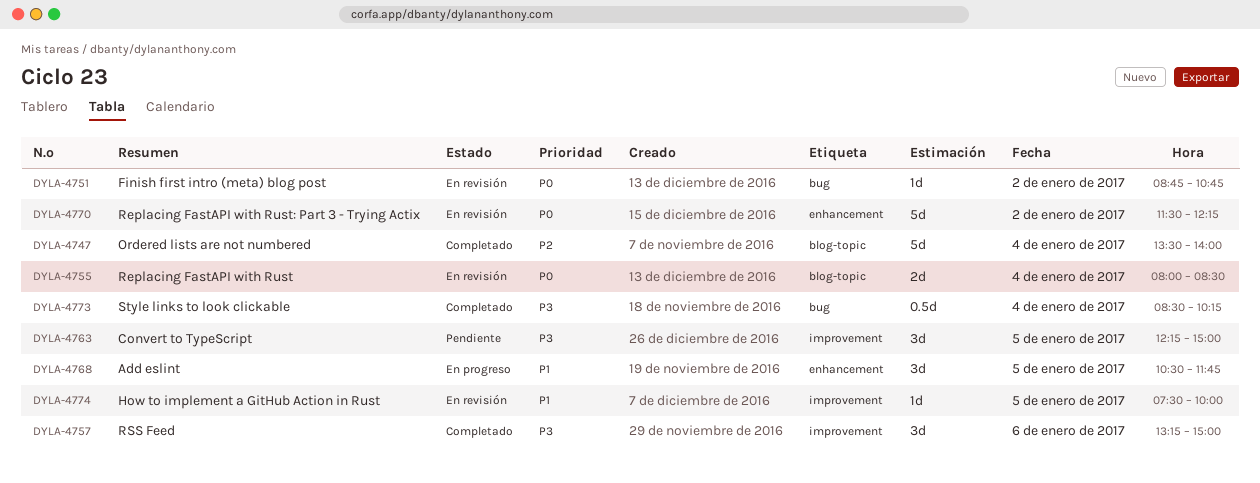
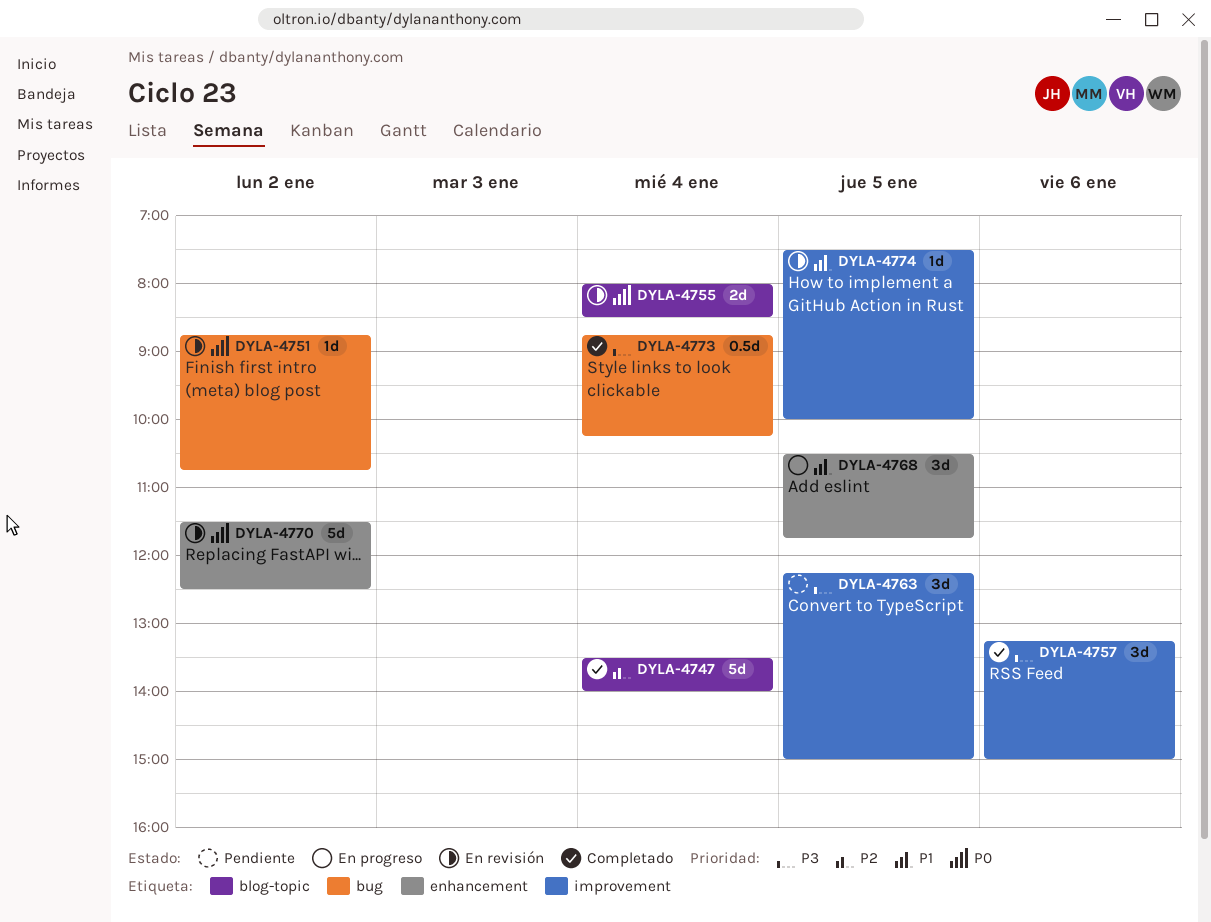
DYLA-4770, ends: 12:15 -> 12:30
DYLA-4773, begins: 08:30 -> 08:45

